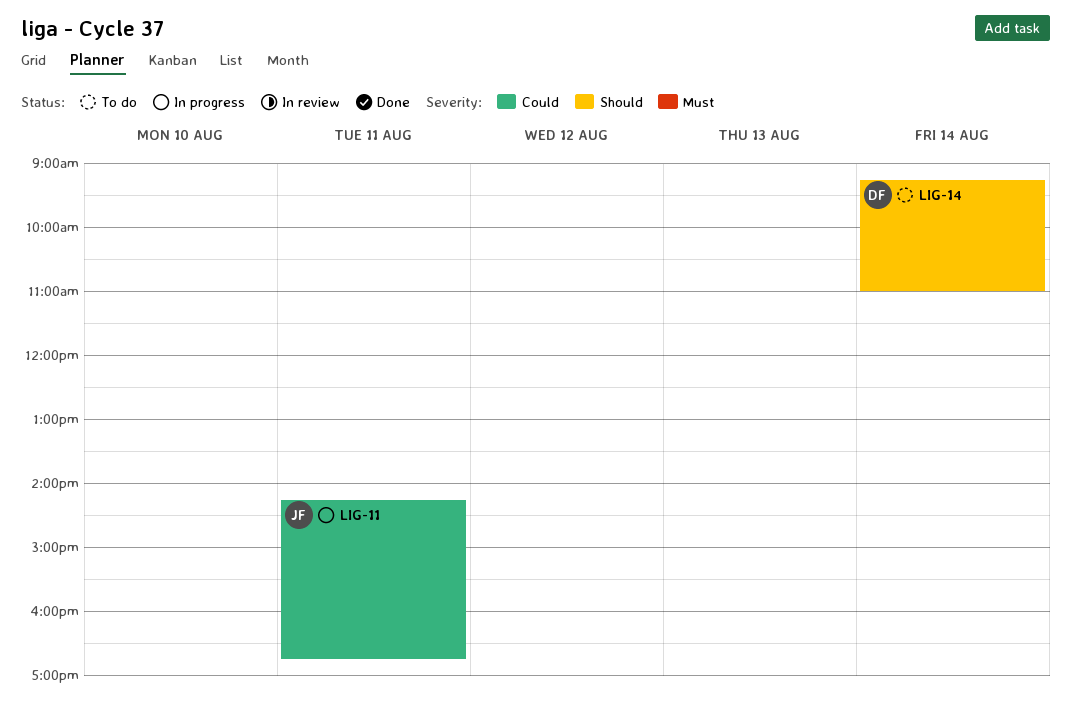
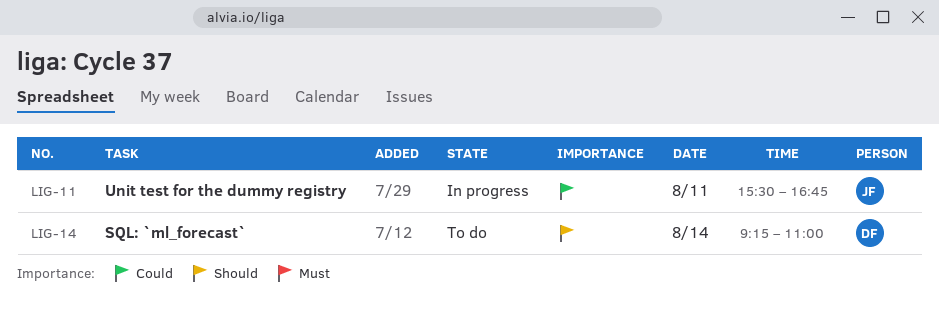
LIG-11, begins: 14:15 -> 15:30

